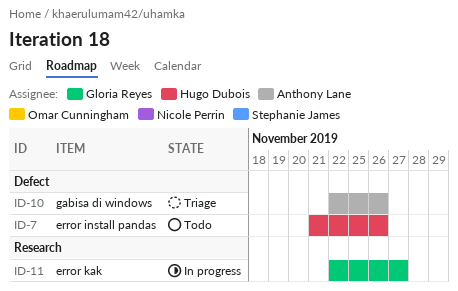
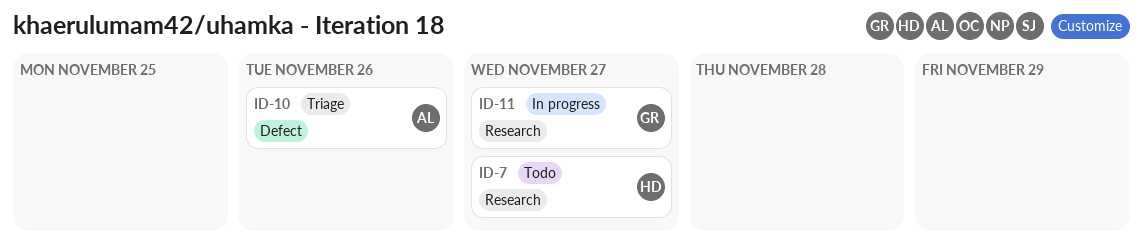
ID-7, label: Defect -> Research
ID-7, due: Nov 26 -> Nov 27

